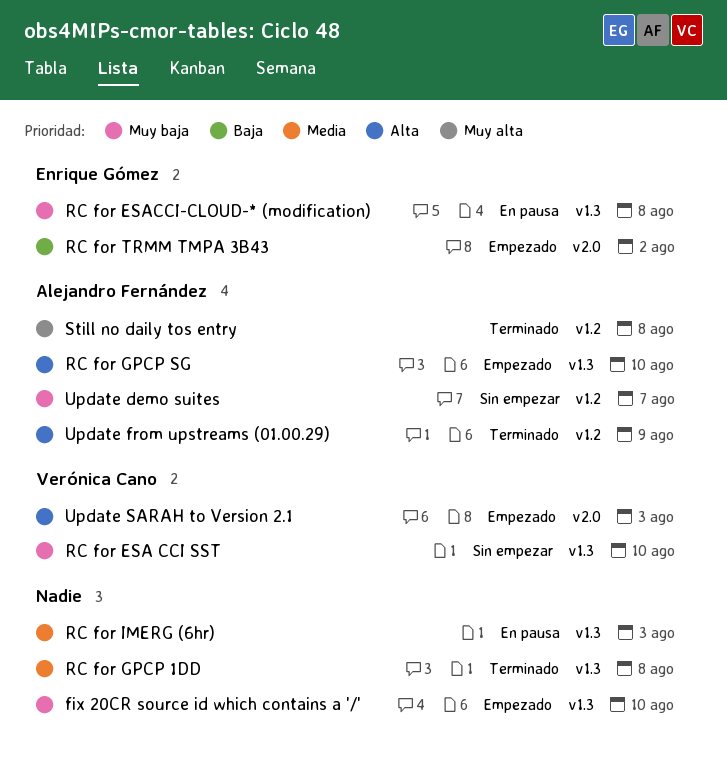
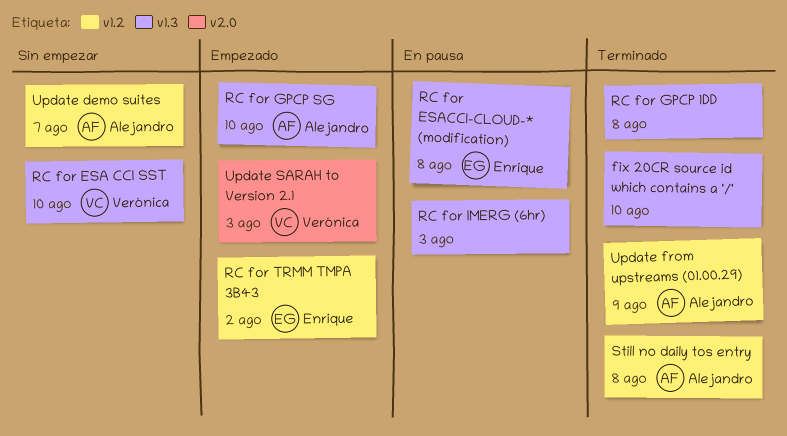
fix 20CR source id which contains a '/', status: Empezado -> Terminado
RC for TRMM TMPA 3B43, label: v2.0 -> v1.2

